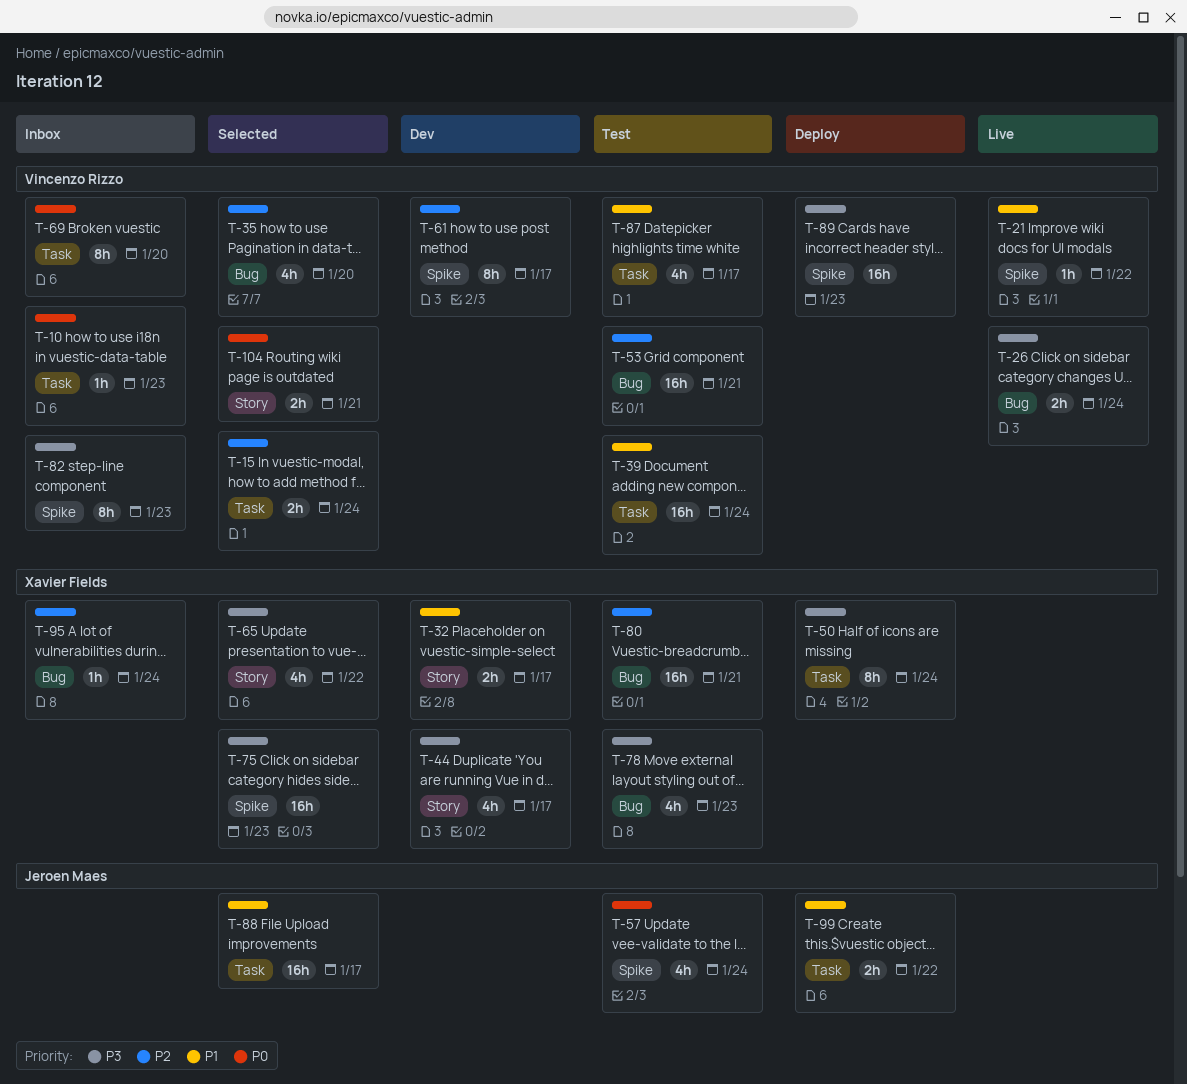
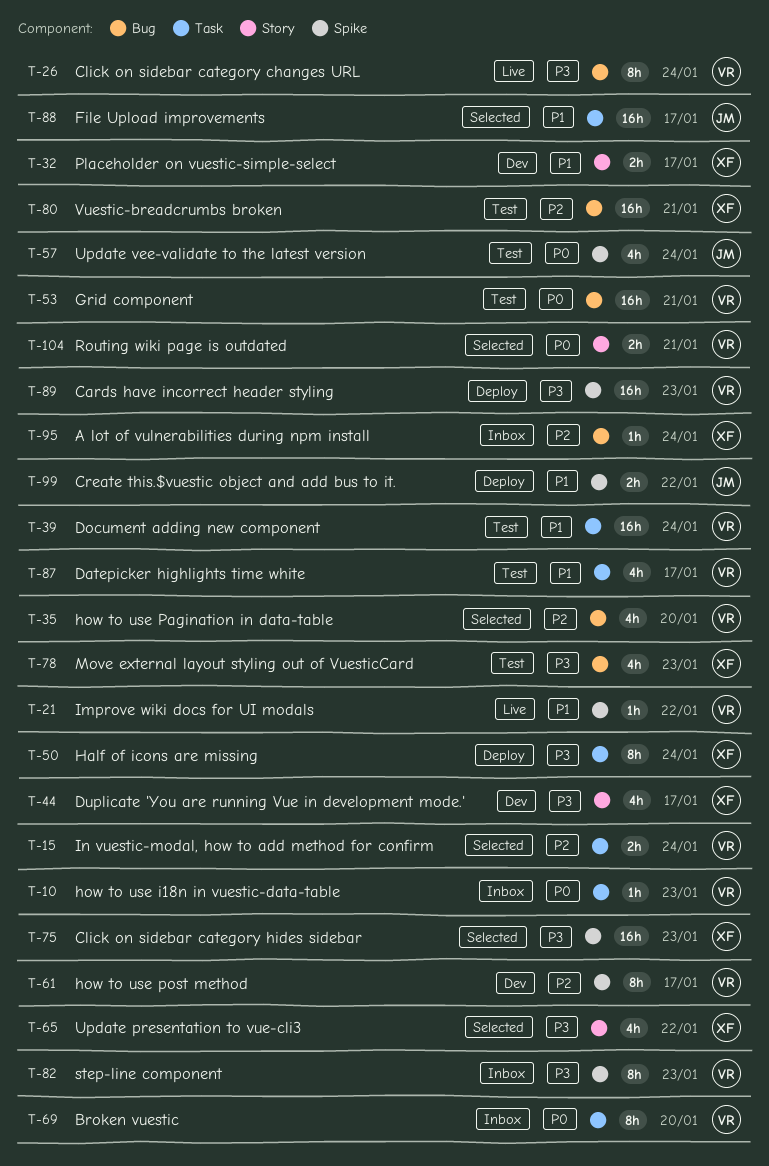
T-26, estimate: 2h -> 8h
T-53, priority: P2 -> P0
T-99, label: Task -> Spike

